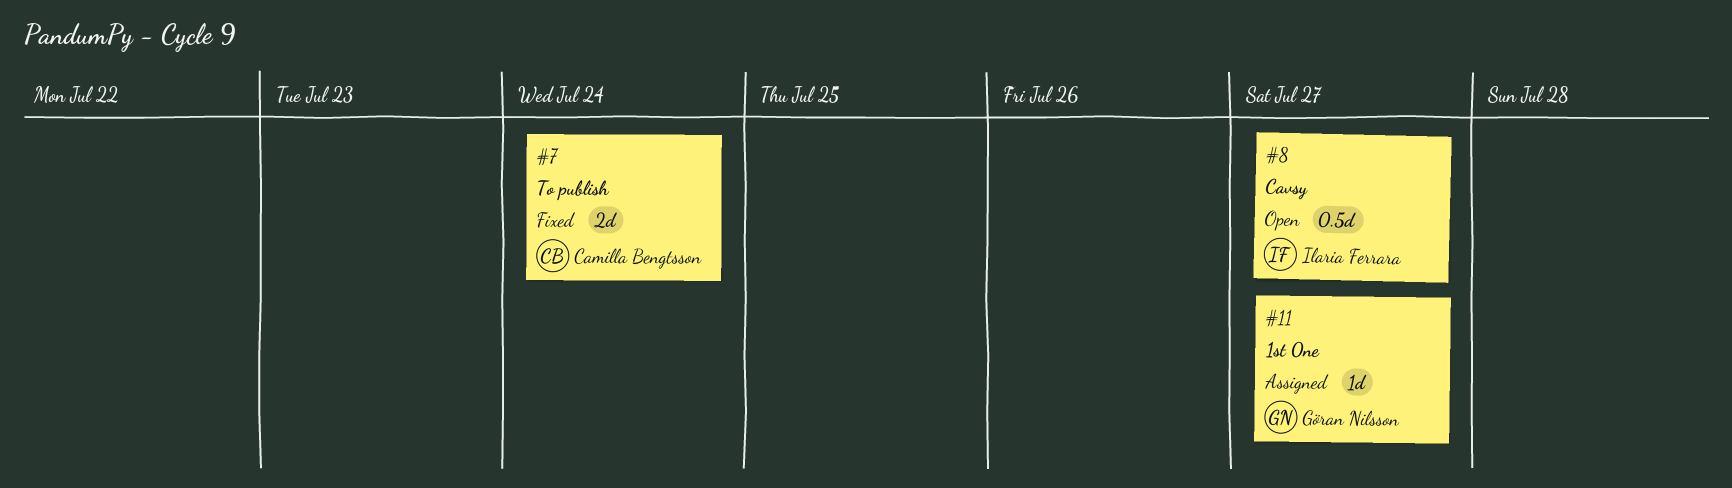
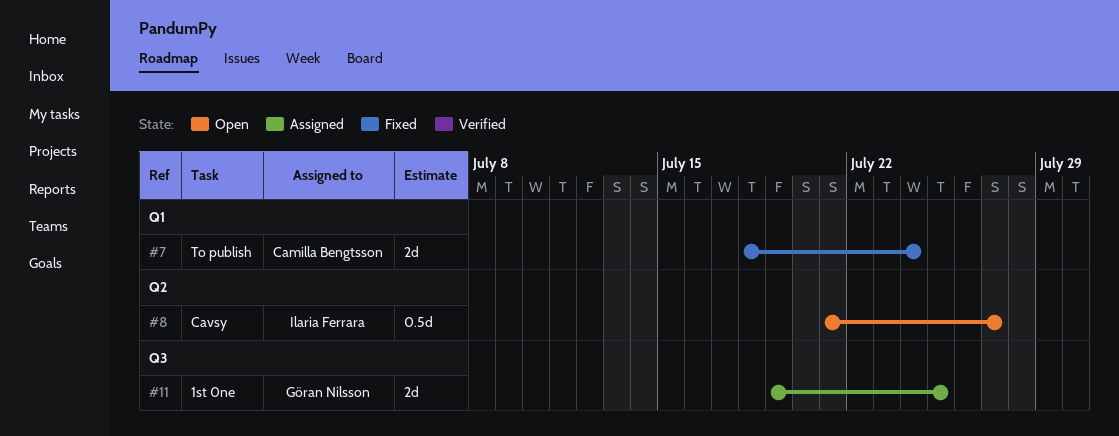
#11, estimate: 1d -> 2d
#11, due: Jul 27 -> Jul 25

